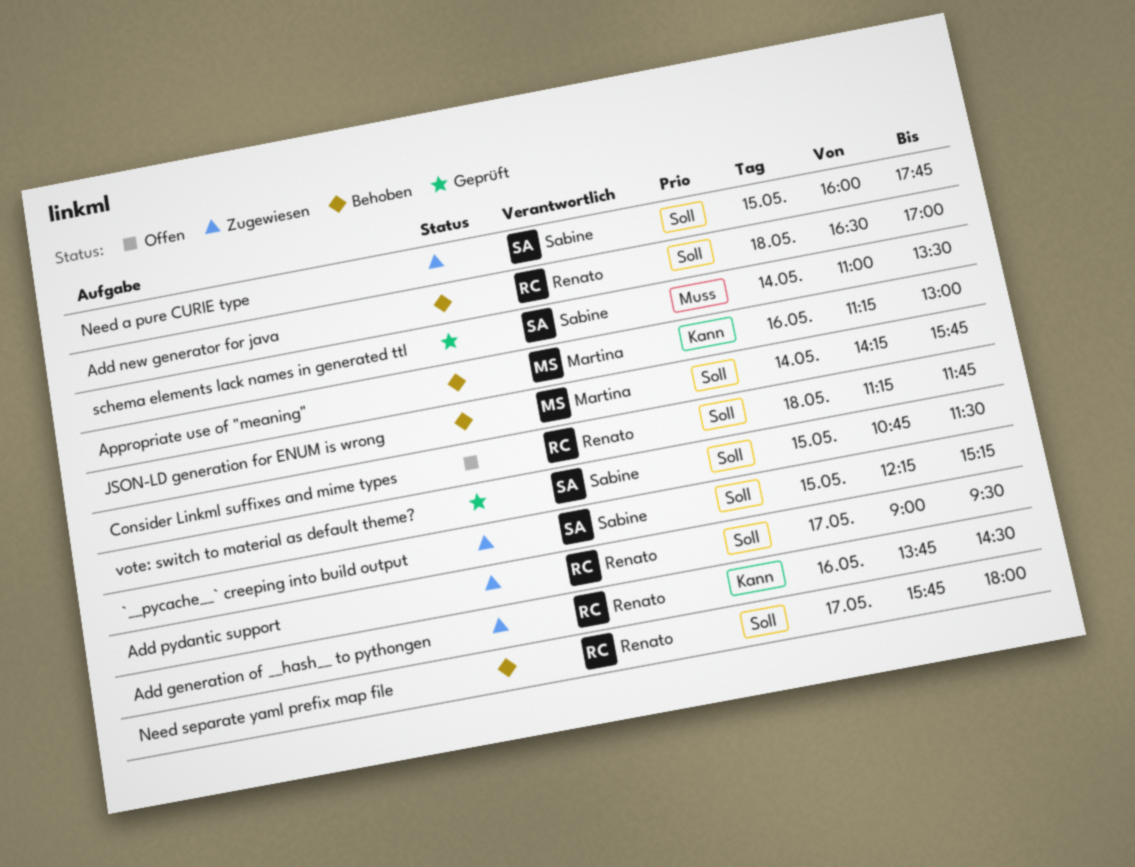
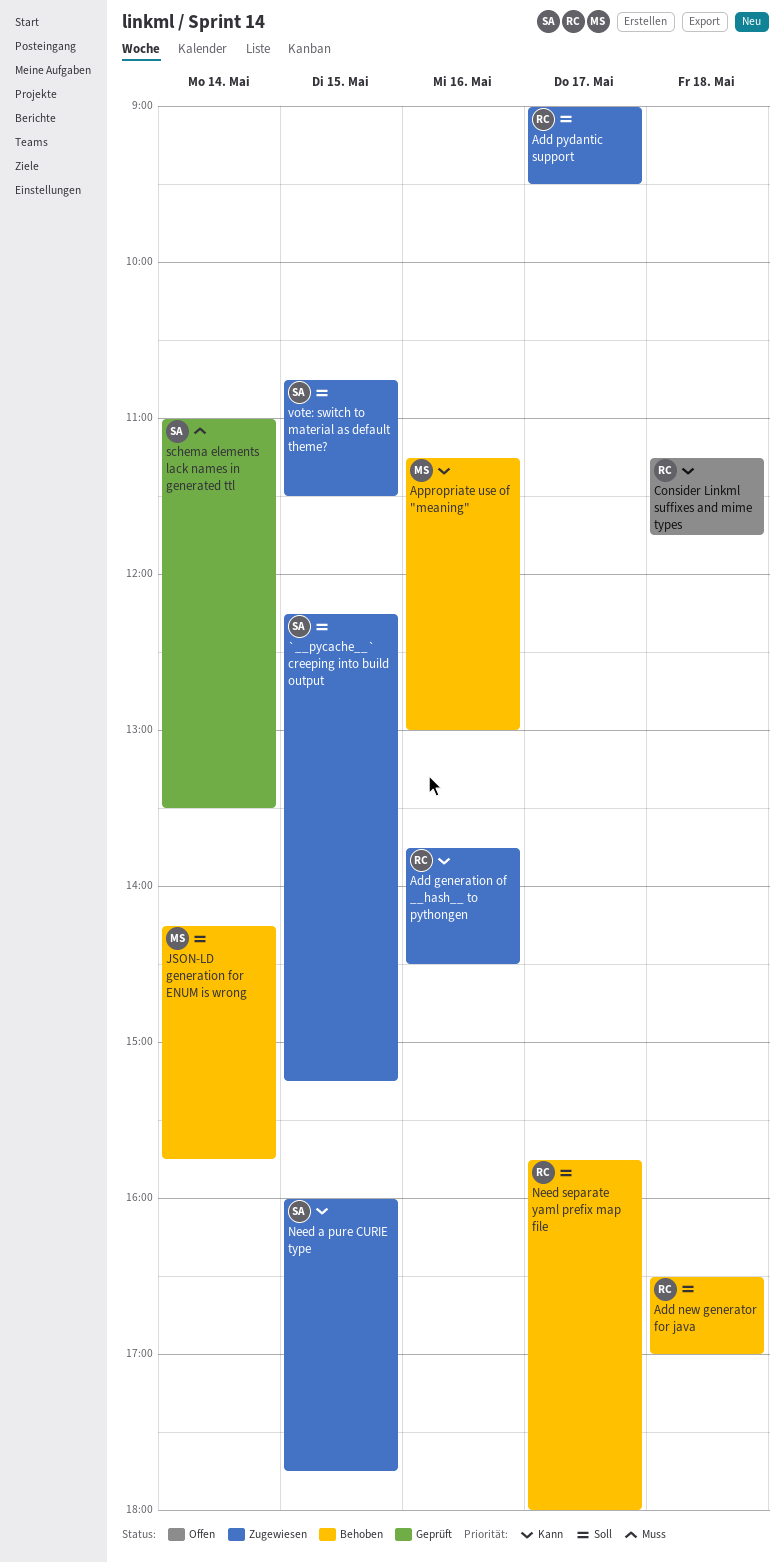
Consider Linkml suffixes and mime types, priority: Soll -> Kann
Need a pure CURIE type, priority: Soll -> Kann
vote: switch to material as default theme?, status: Geprüft -> Zugewiesen

